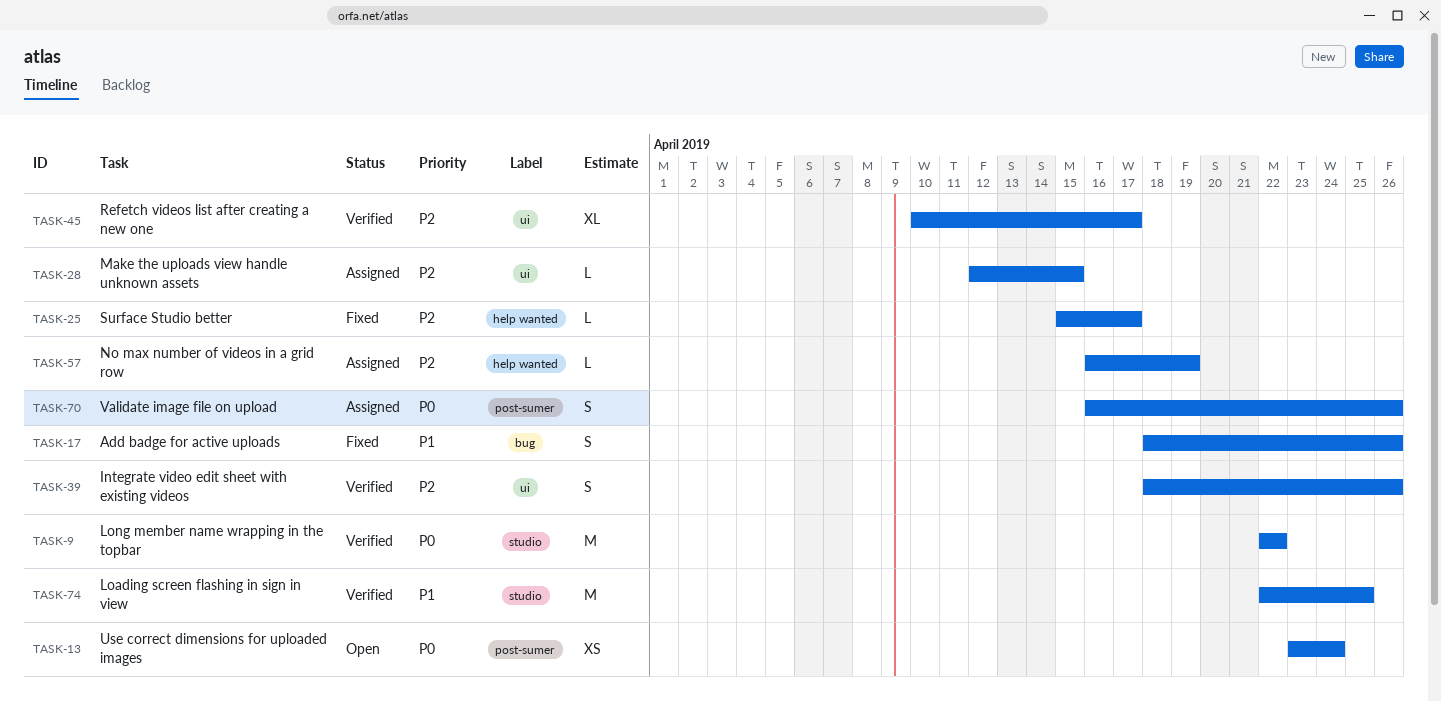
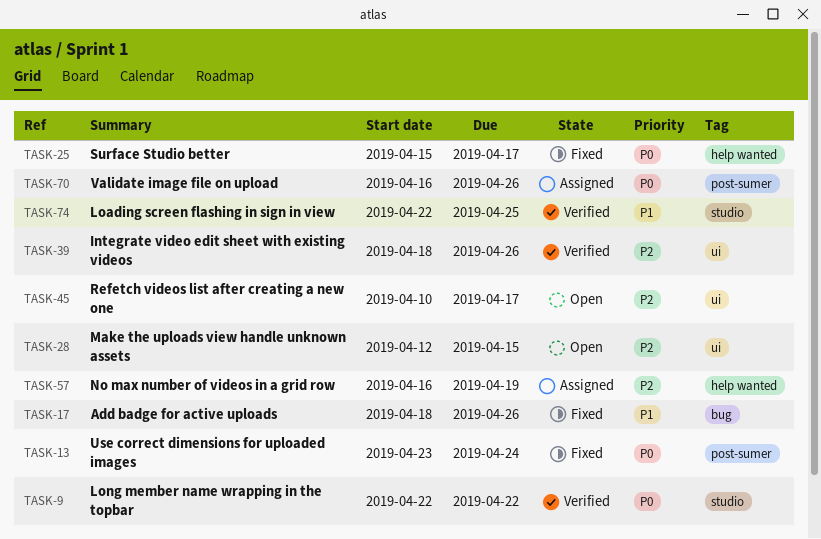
TASK-13, status: Open -> Fixed
TASK-25, priority: P2 -> P0
TASK-28, status: Assigned -> Open
TASK-45, status: Verified -> Open

